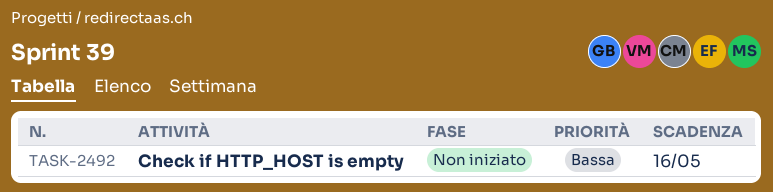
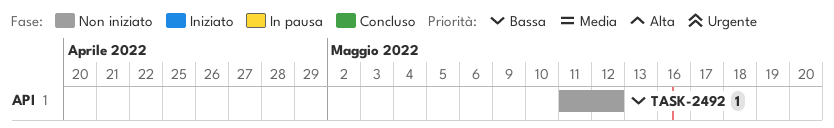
TASK-2492, due: May 16 -> May 12

